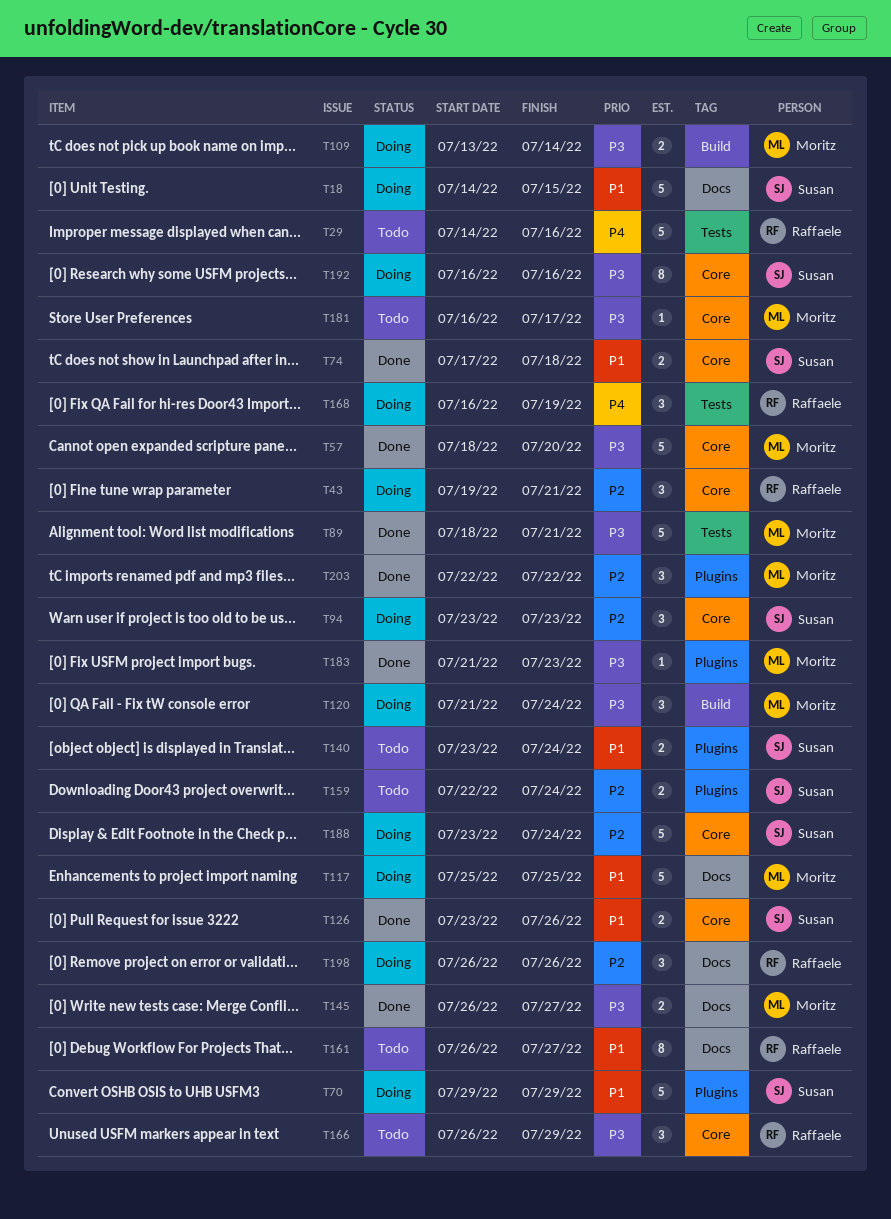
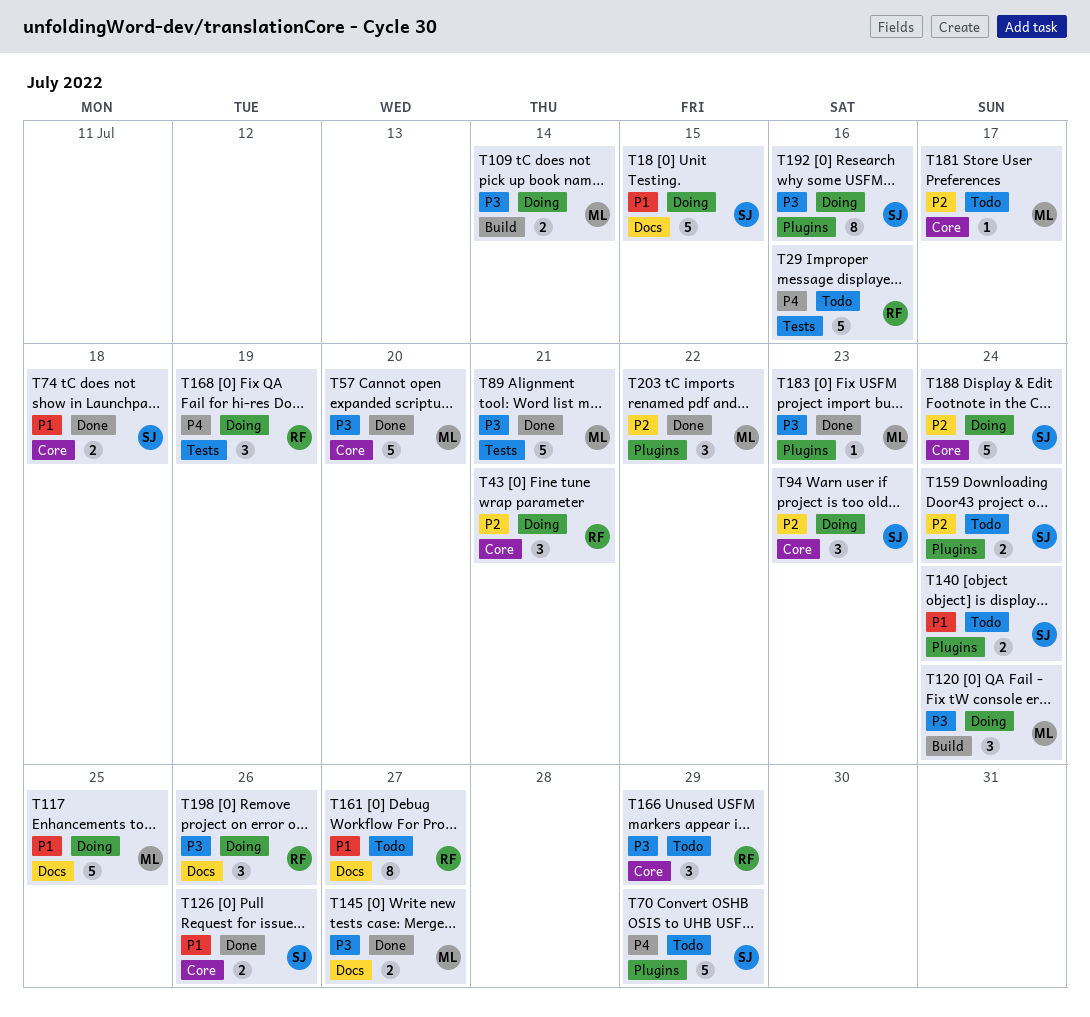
T70, status: Doing -> Todo
T70, priority: P1 -> P4
T181, priority: P3 -> P2
T192, label: Core -> Plugins
T198, priority: P2 -> P3

